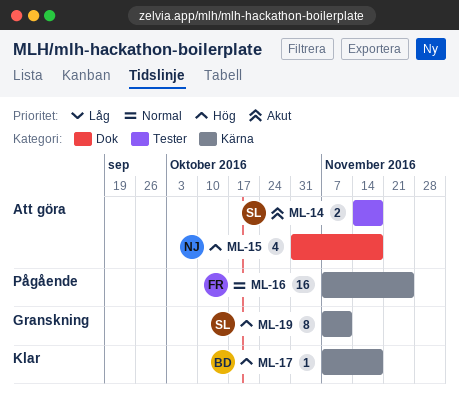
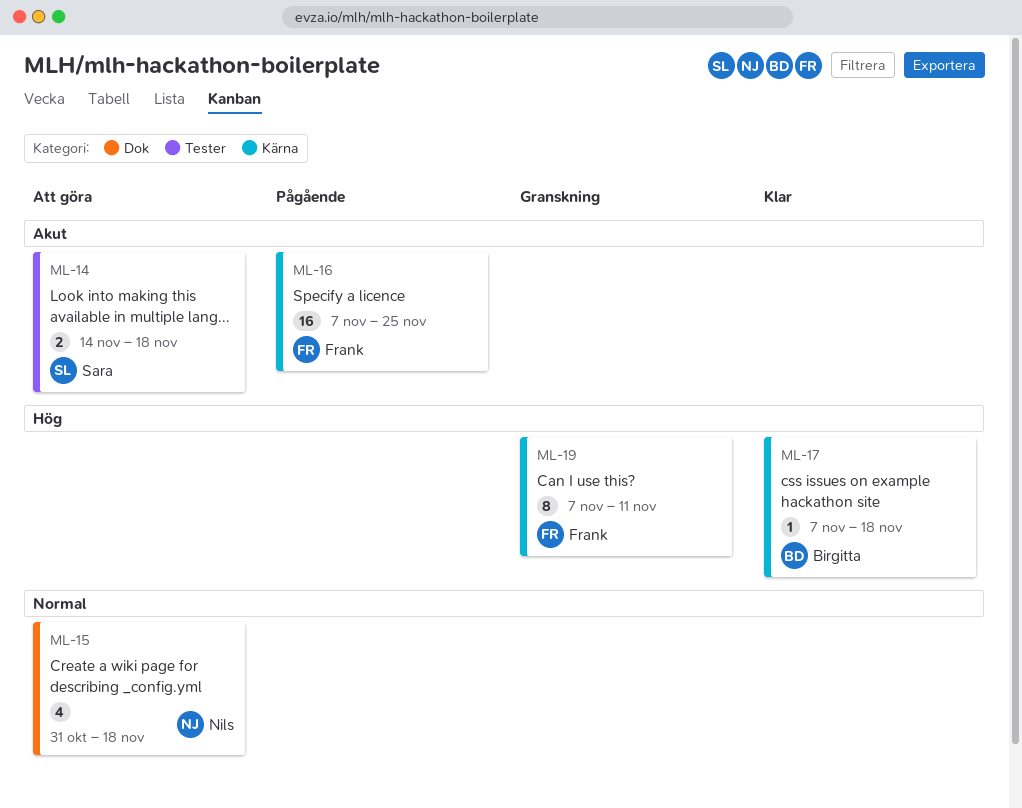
ML-15, priority: Hög -> Normal
ML-16, priority: Normal -> Akut
ML-19, owner: Sara -> Frank

